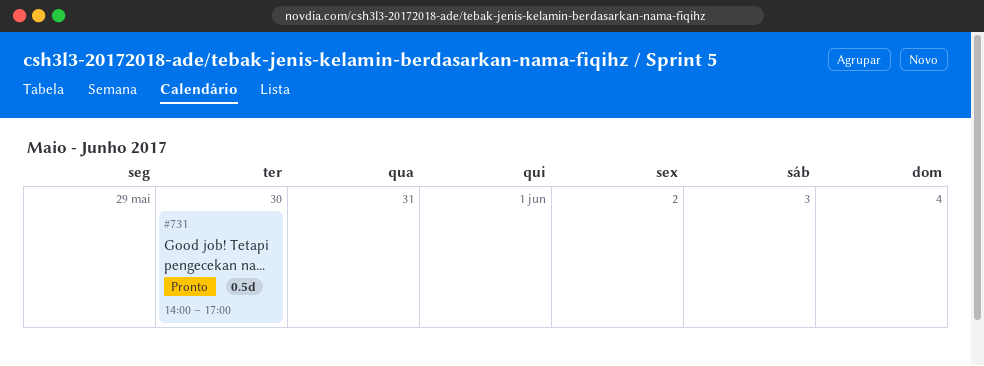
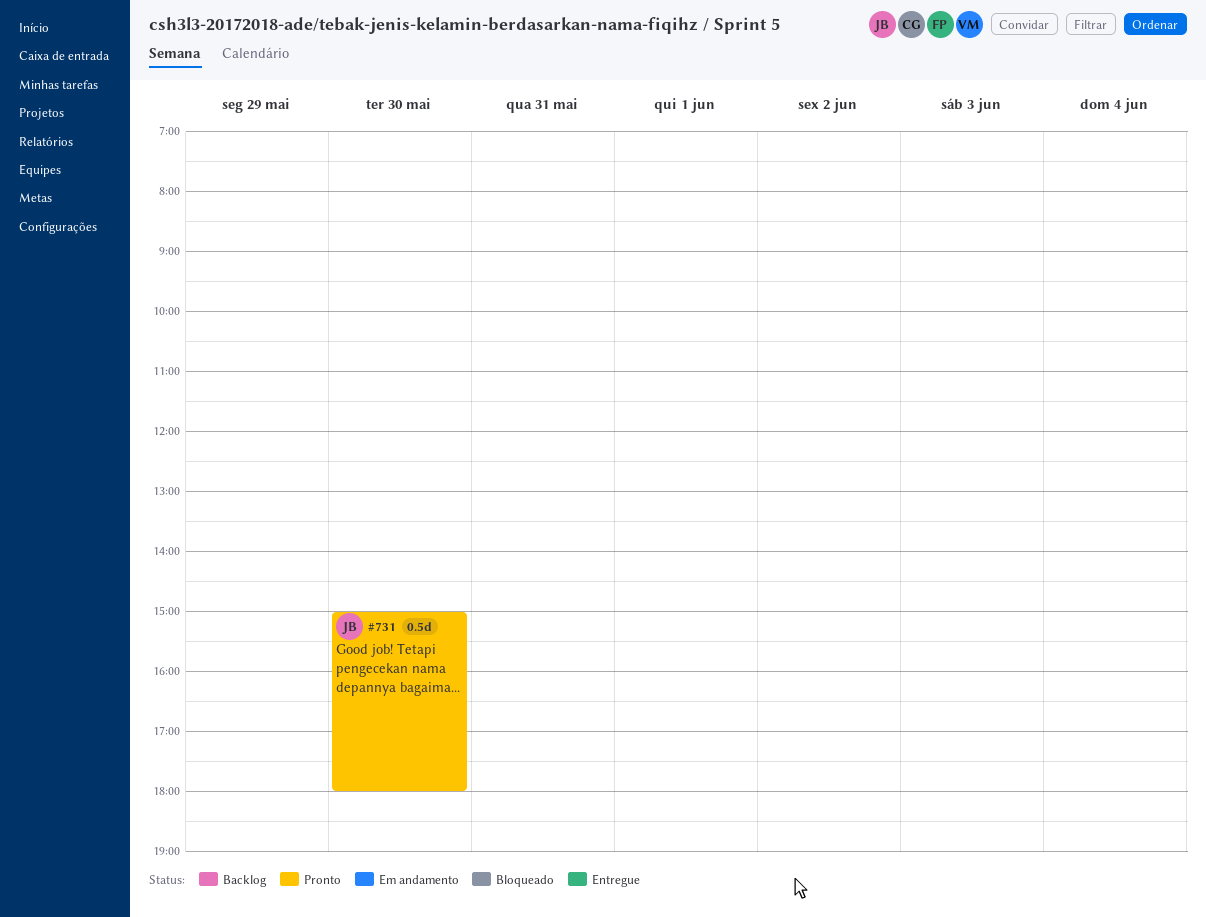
#731, begins: 14:00 -> 15:00
#731, ends: 17:00 -> 18:00

